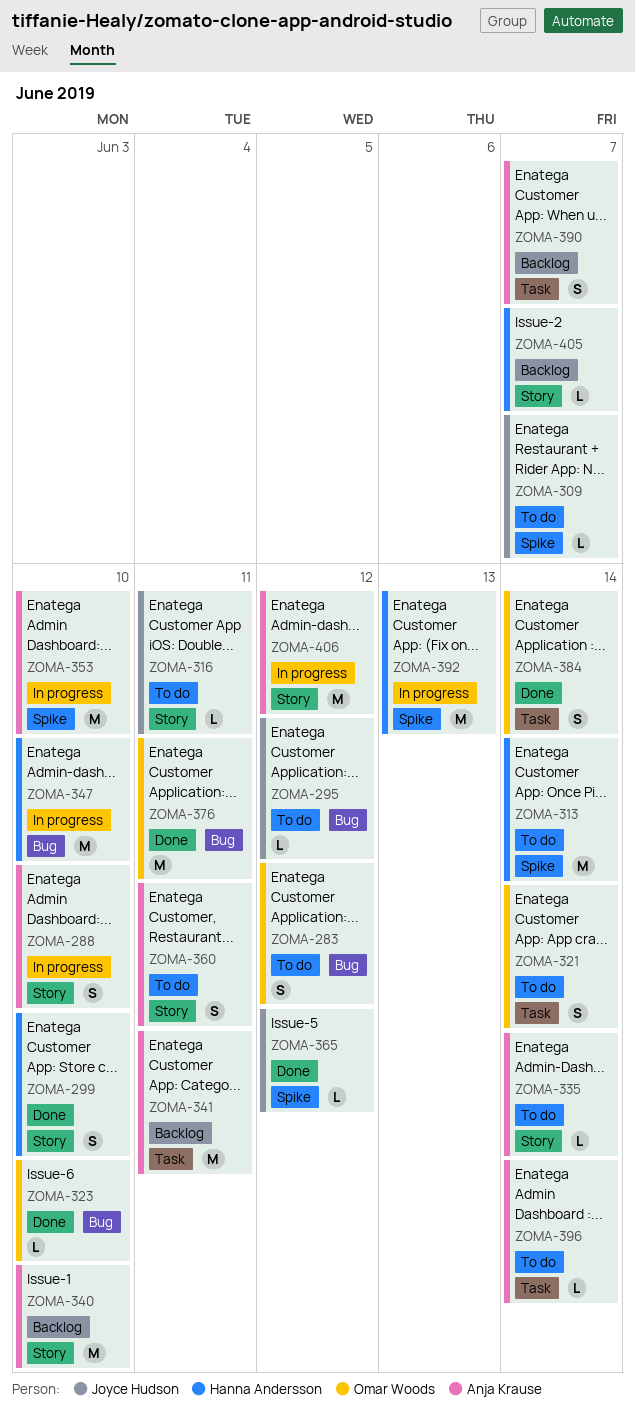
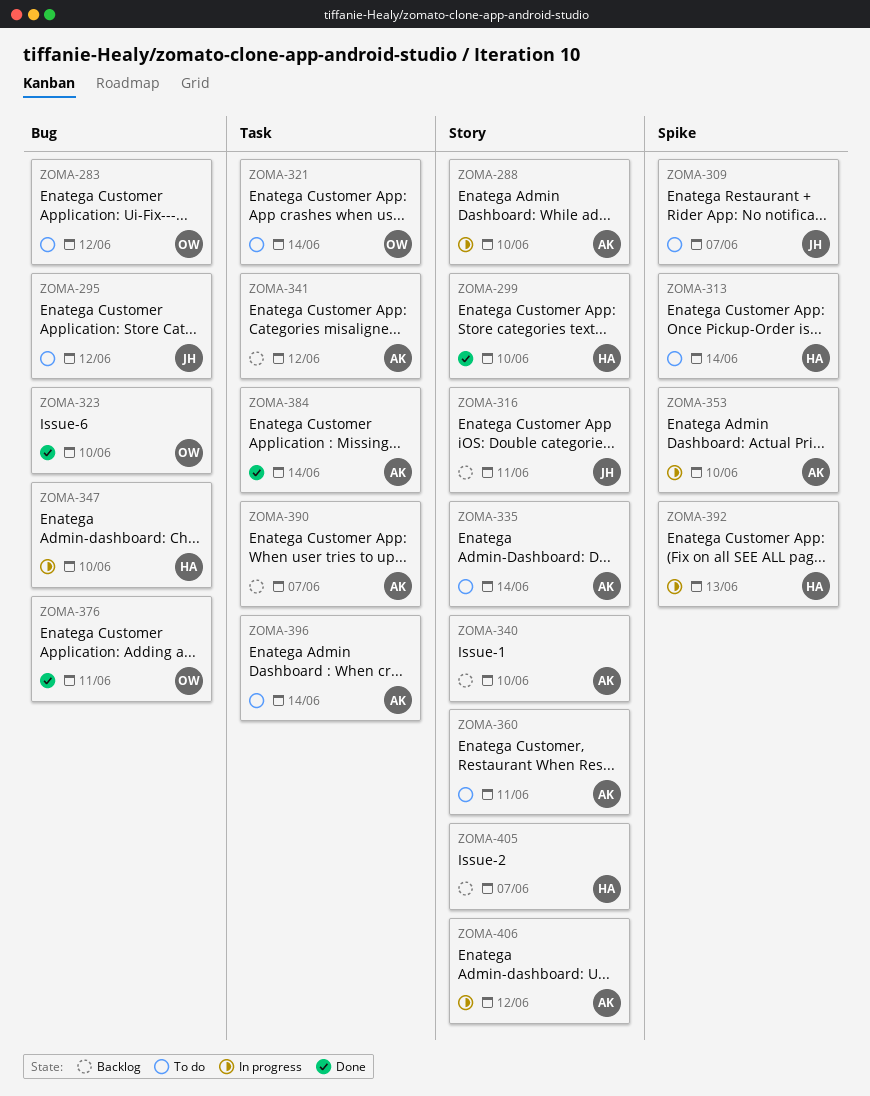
ZOMA-316, status: To do -> Backlog
ZOMA-341, due: Jun 11 -> Jun 12
ZOMA-365: present -> none
ZOMA-384, owner: Omar Woods -> Anja Krause

